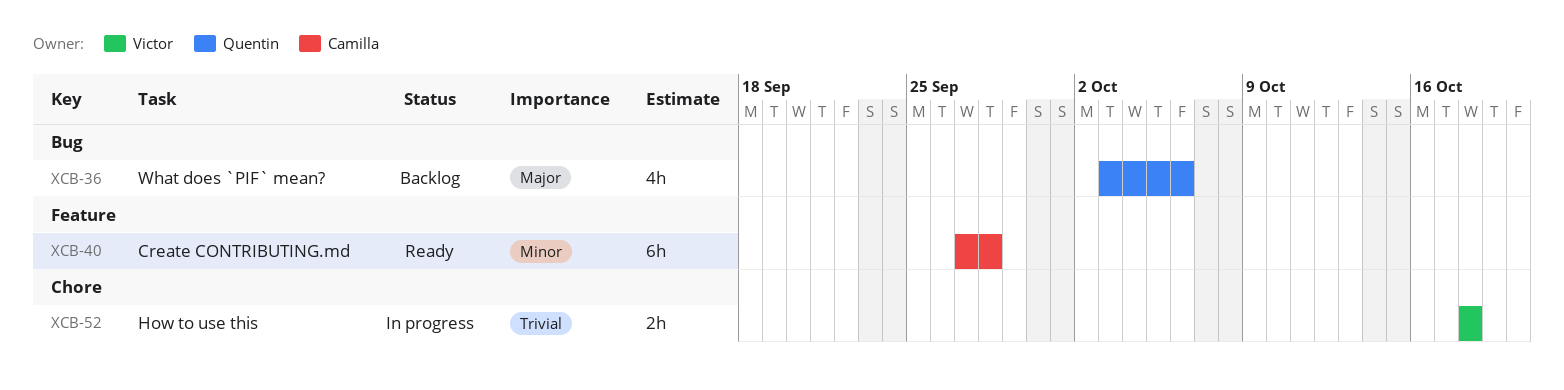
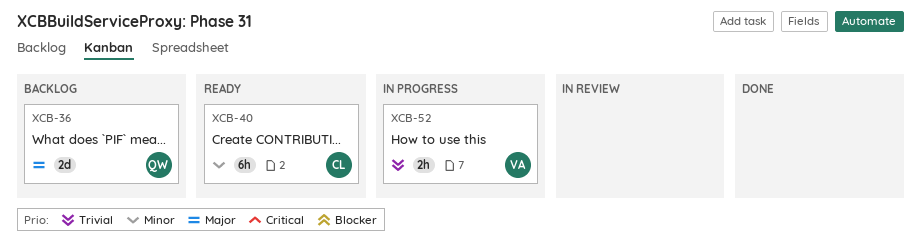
XCB-36, estimate: 4h -> 2d

